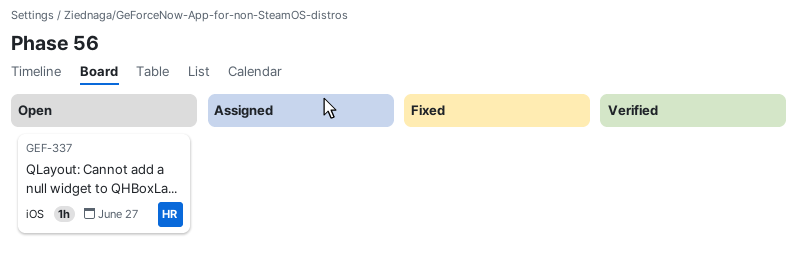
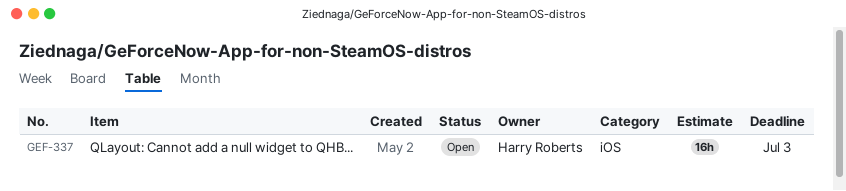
GEF-337, estimate: 1h -> 16h
GEF-337, due: Jun 27 -> Jul 3

